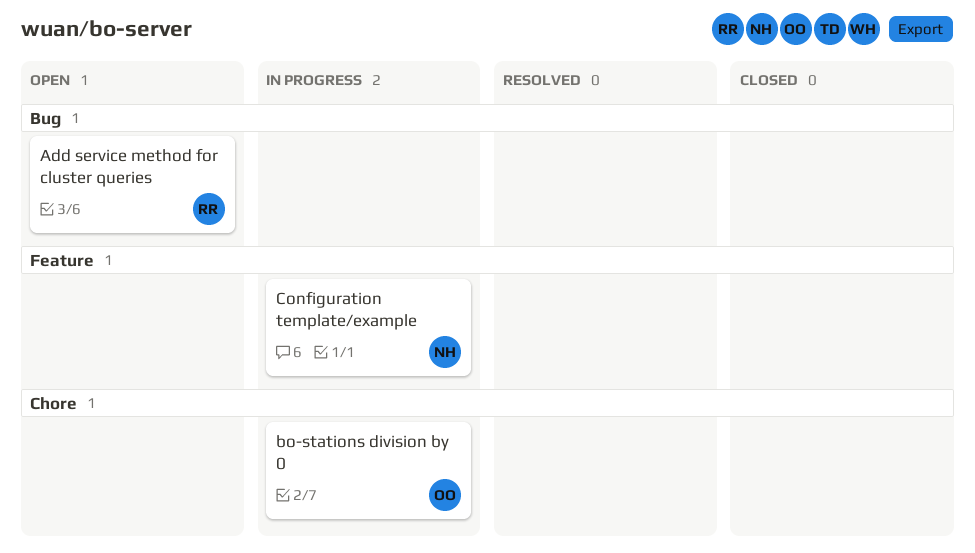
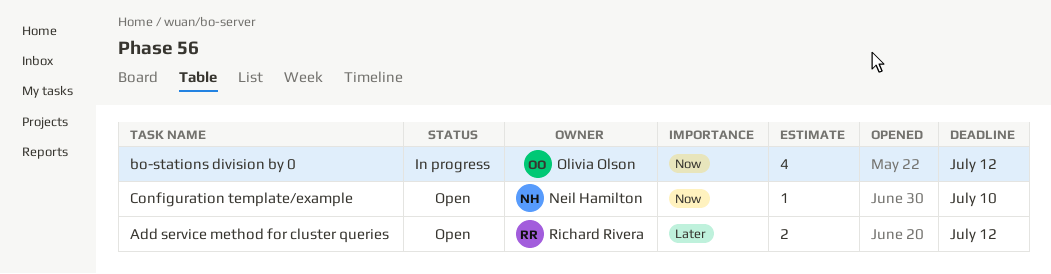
Configuration template/example, status: In progress -> Open

